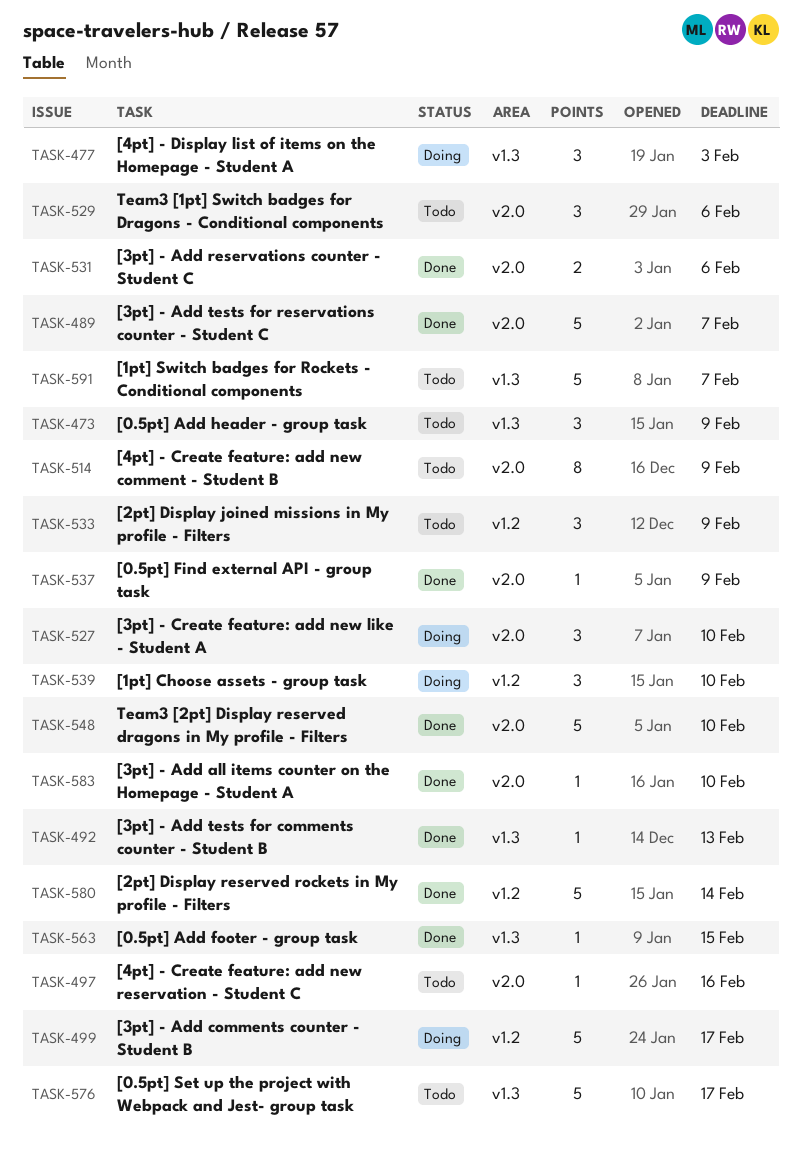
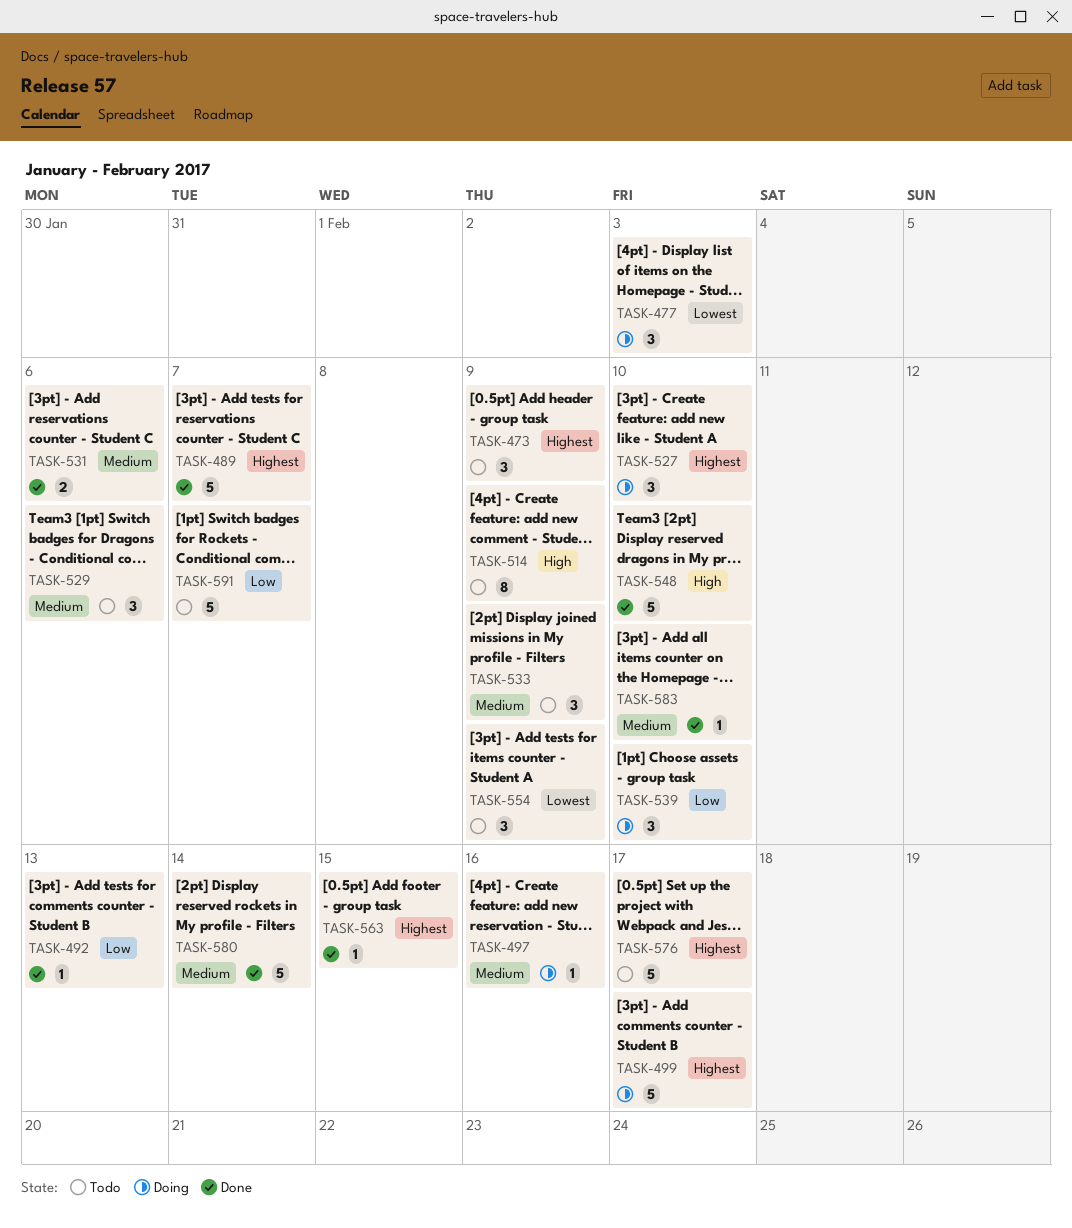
TASK-497, status: Todo -> Doing
TASK-537: present -> none
TASK-554: none -> present

